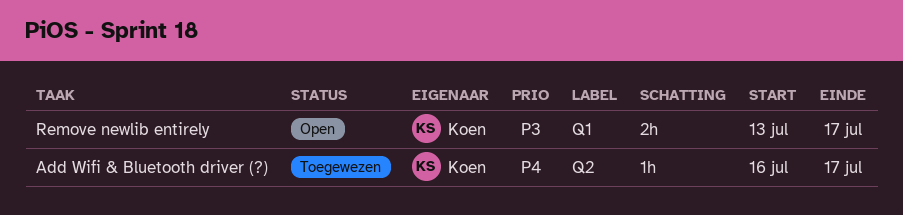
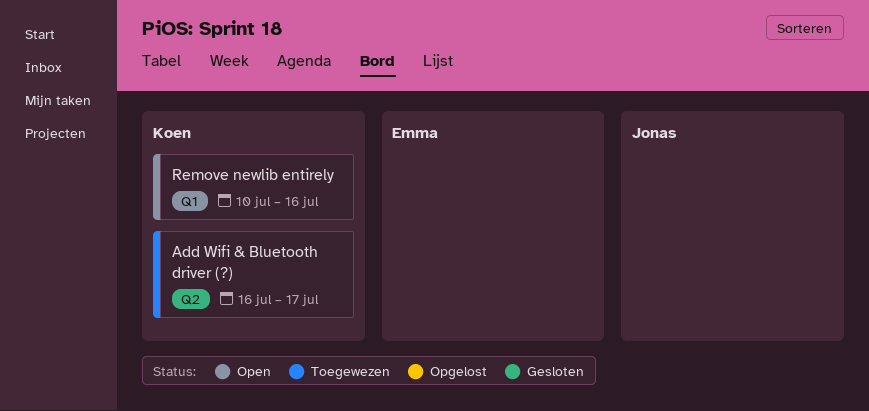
Remove newlib entirely, start: Jul 13 -> Jul 10
Remove newlib entirely, due: Jul 17 -> Jul 16

